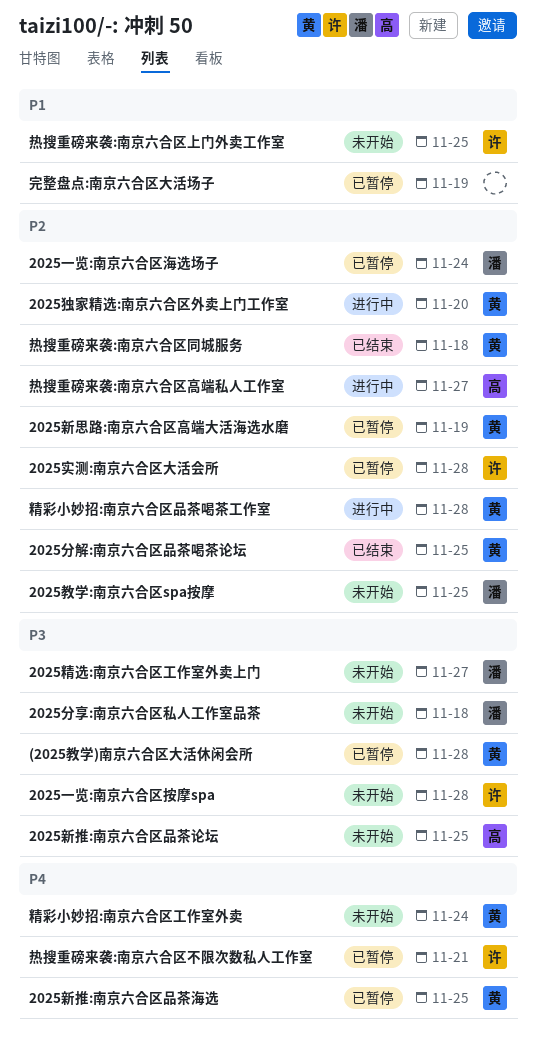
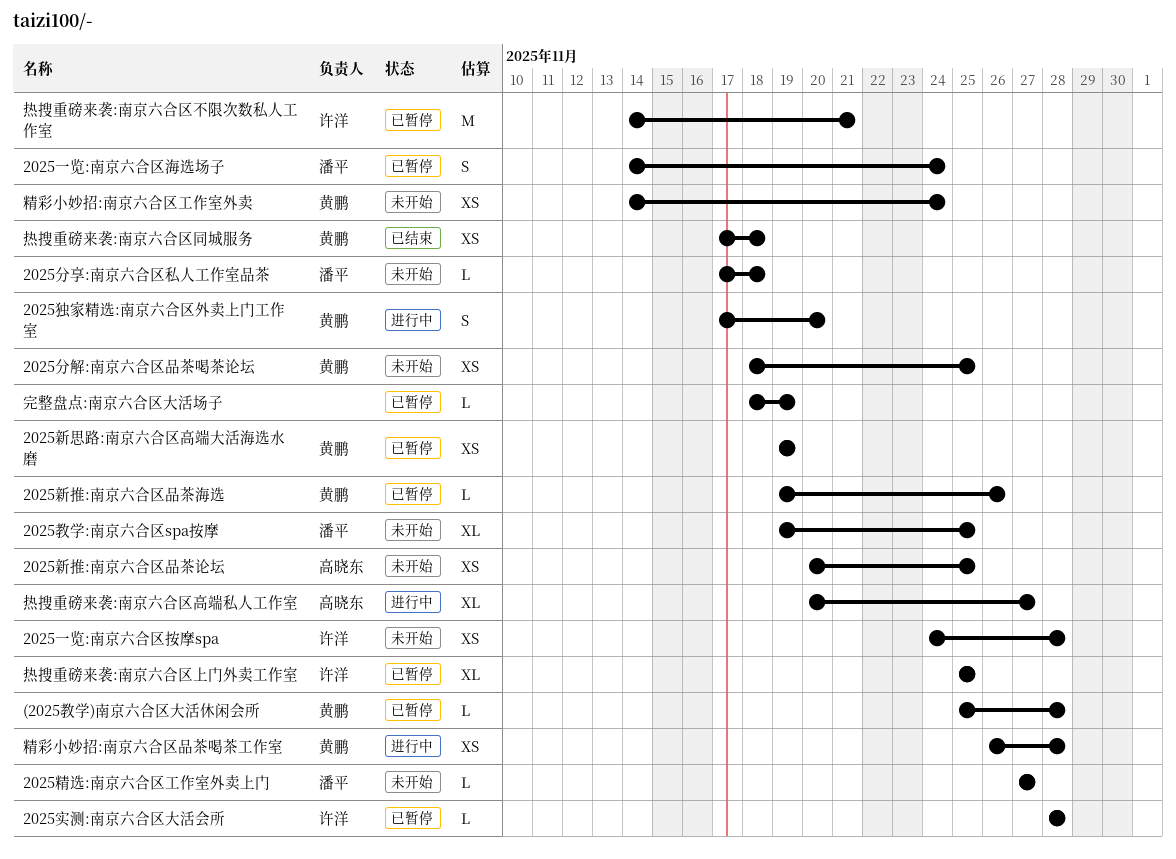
2025分解:南京六合区品茶喝茶论坛, status: 已结束 -> 未开始
2025新推:南京六合区品茶海选, due: Nov 25 -> Nov 26
热搜重磅来袭:南京六合区上门外卖工作室, status: 未开始 -> 已暂停

